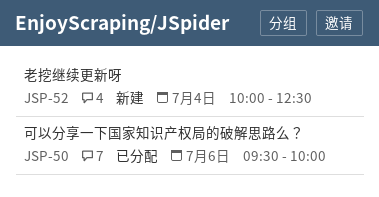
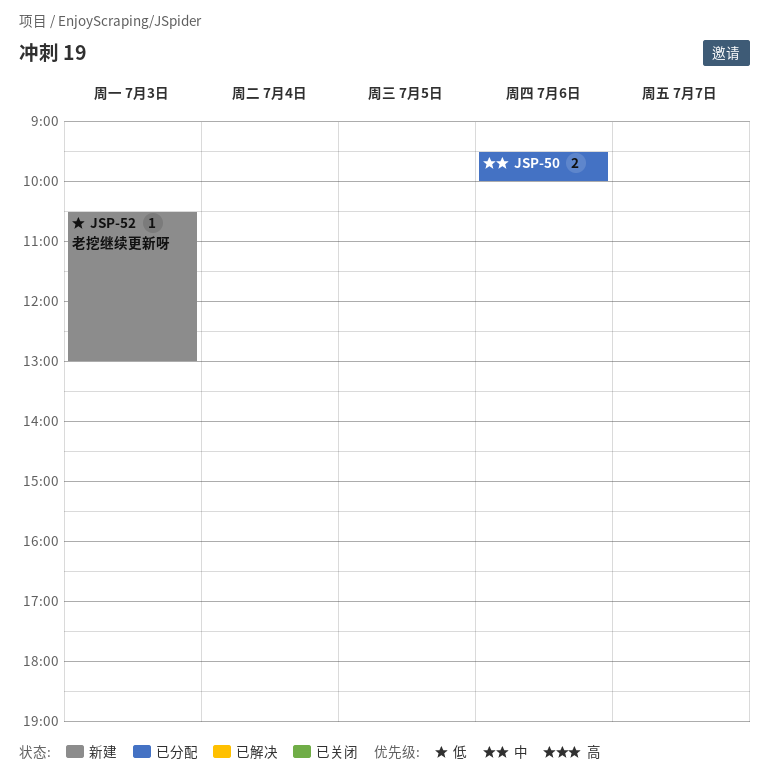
JSP-52, day: Jul 4 -> Jul 3
JSP-52, begins: 10:00 -> 10:30
JSP-52, ends: 12:30 -> 13:00

